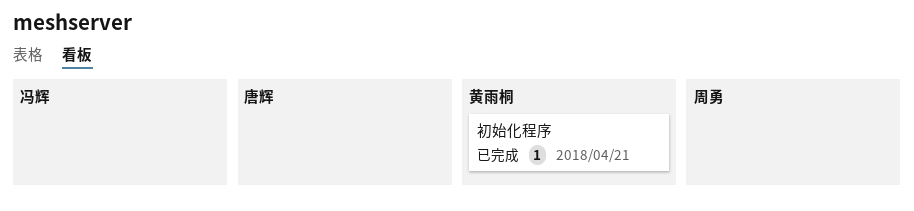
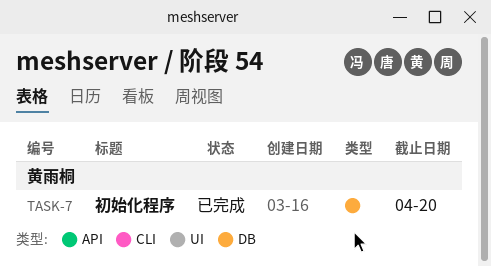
初始化程序, due: Apr 21 -> Apr 20

